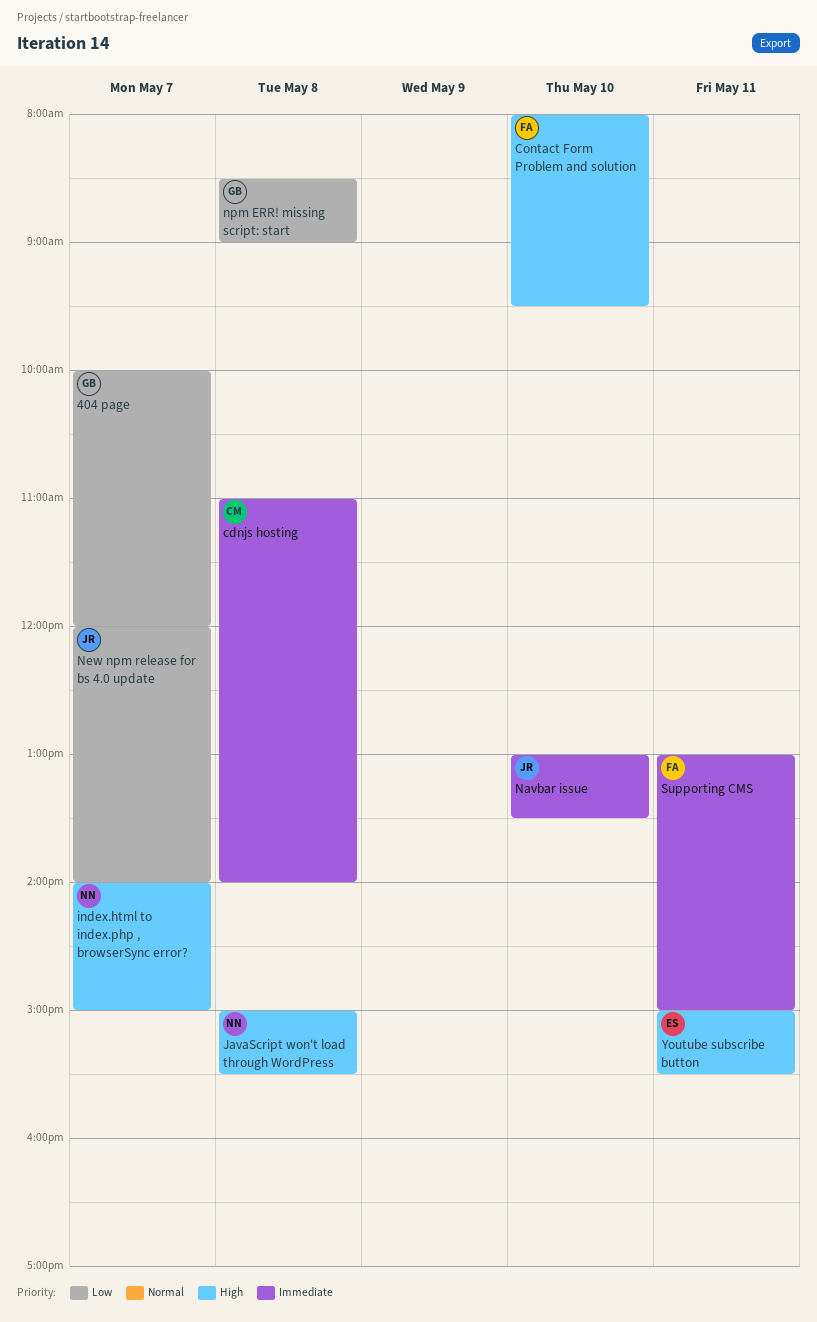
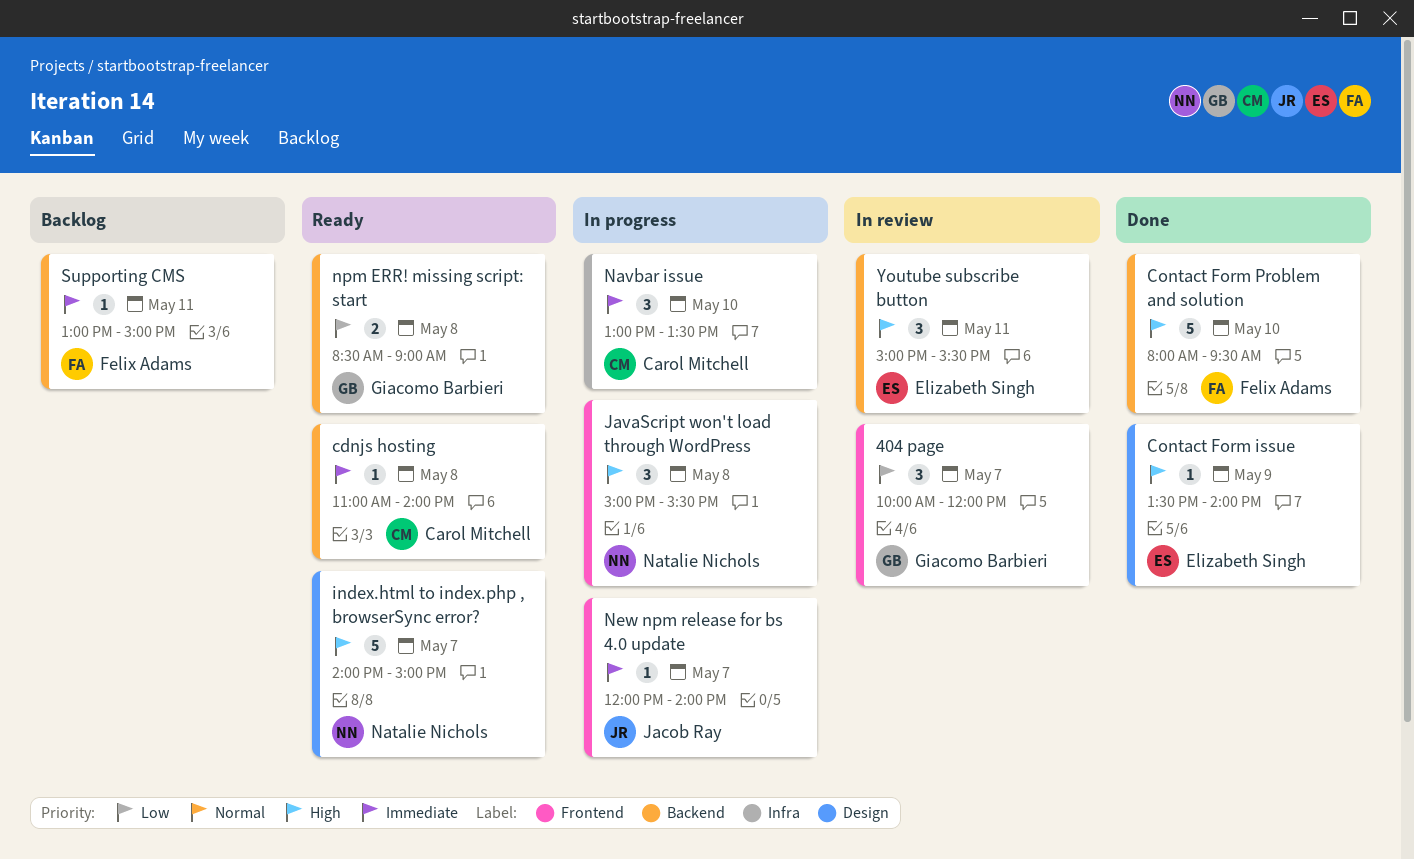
Contact Form issue: none -> present
Navbar issue, owner: Jacob Ray -> Carol Mitchell
New npm release for bs 4.0 update, priority: Low -> Immediate

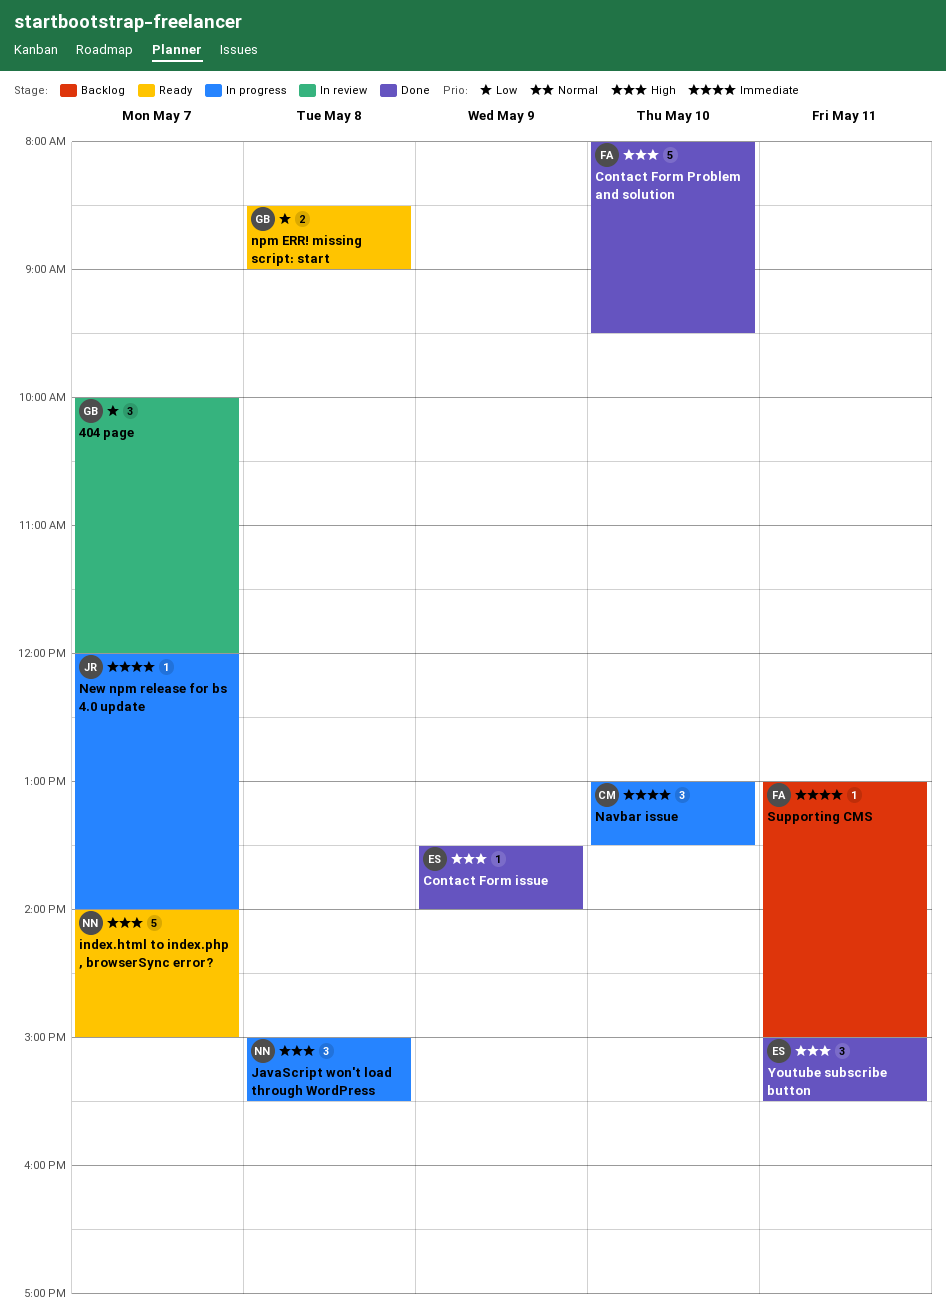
cdnjs hosting: present -> none
Youtube subscribe button, status: In review -> Done

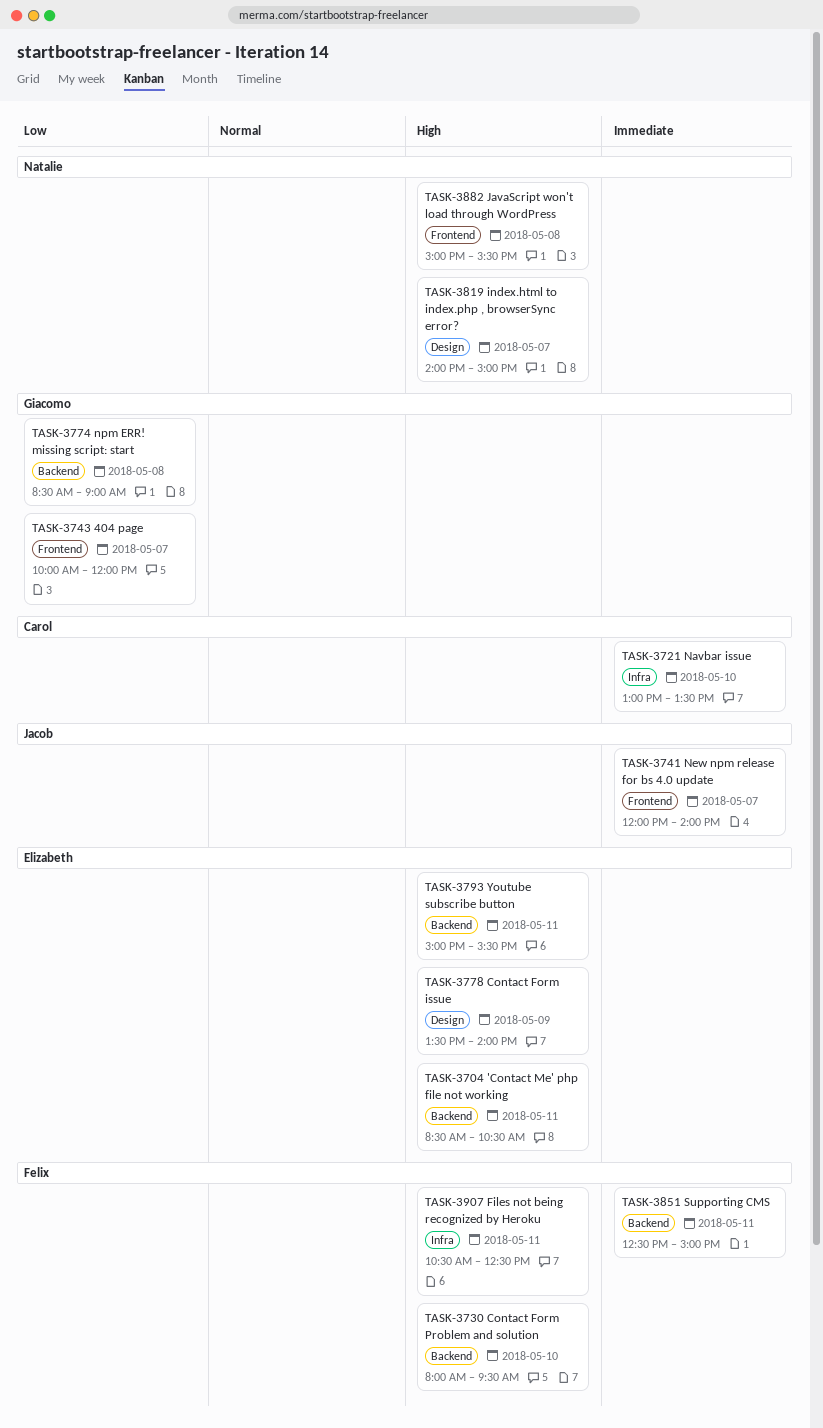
'Contact Me' php file not working: none -> present
Files not being recognized by Heroku: none -> present
Supporting CMS, begins: 13:00 -> 12:30

